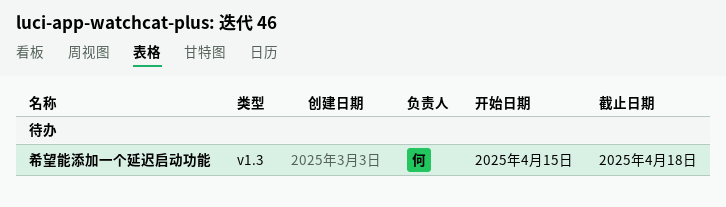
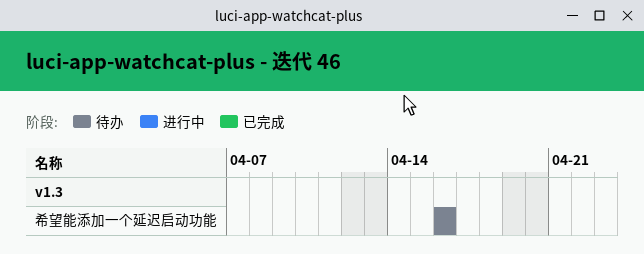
希望能添加一个延迟启动功能, start: Apr 15 -> Apr 16
希望能添加一个延迟启动功能, due: Apr 18 -> Apr 16

